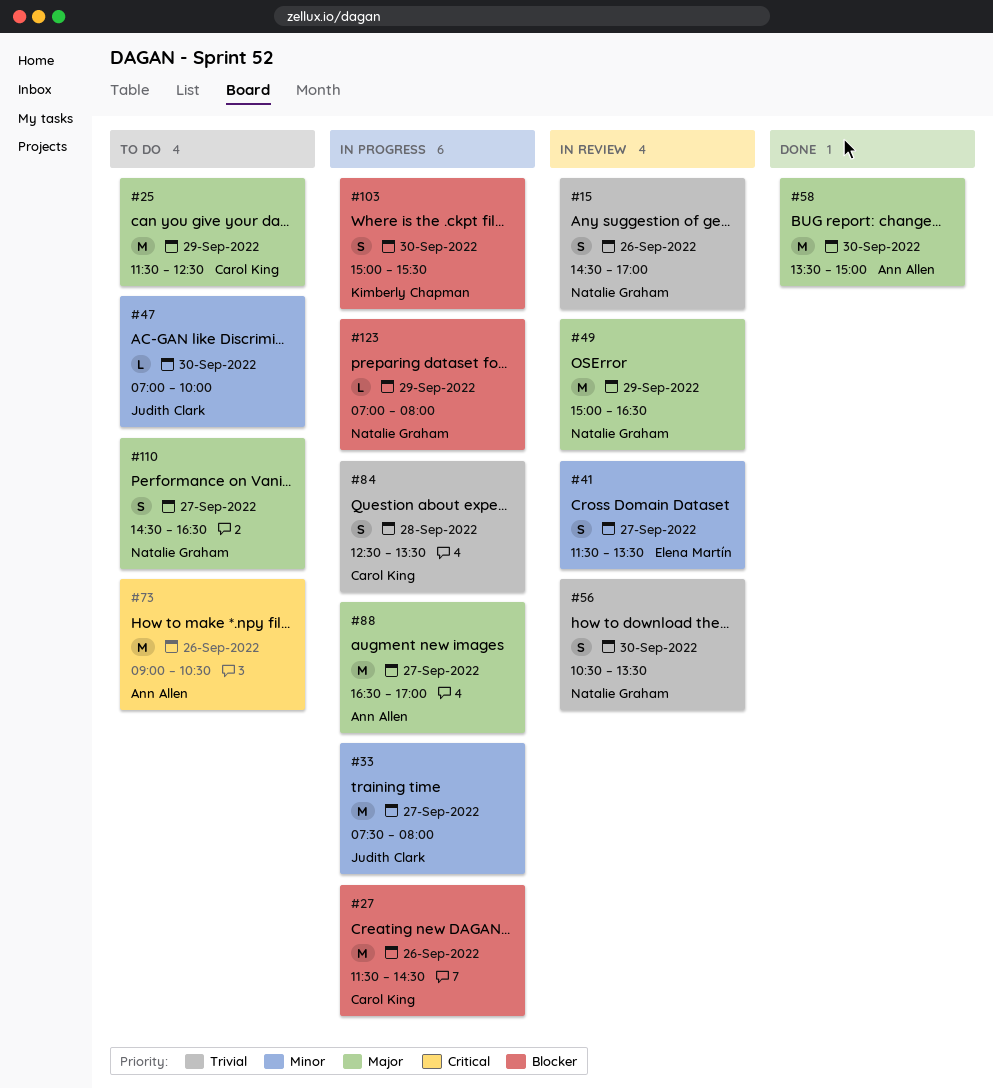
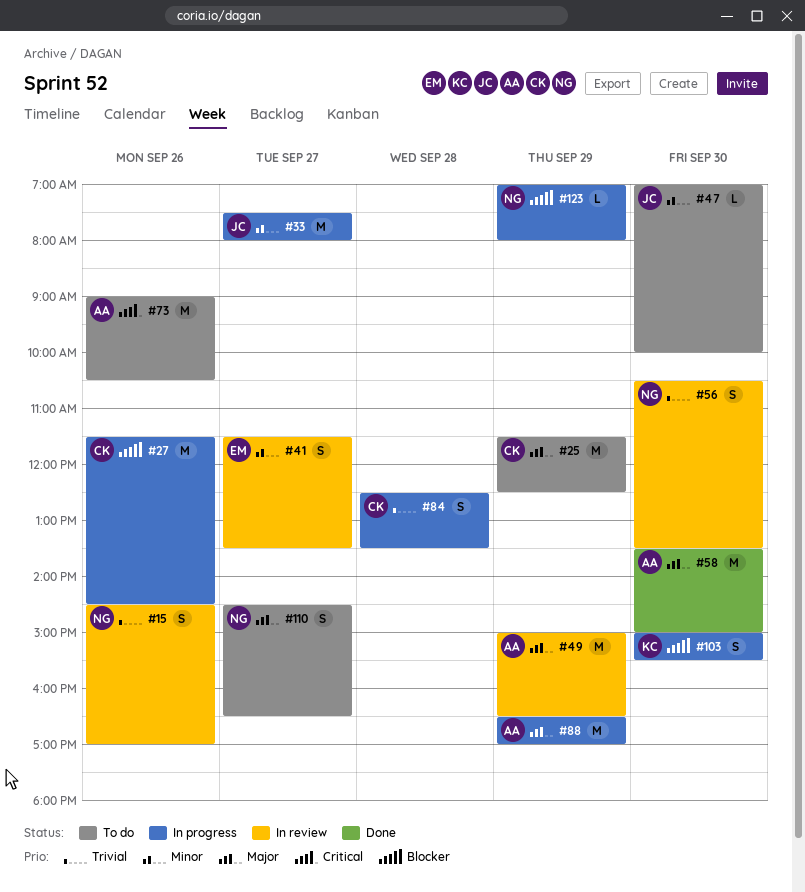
#49, owner: Natalie Graham -> Ann Allen
#88, day: Sep 27 -> Sep 29

